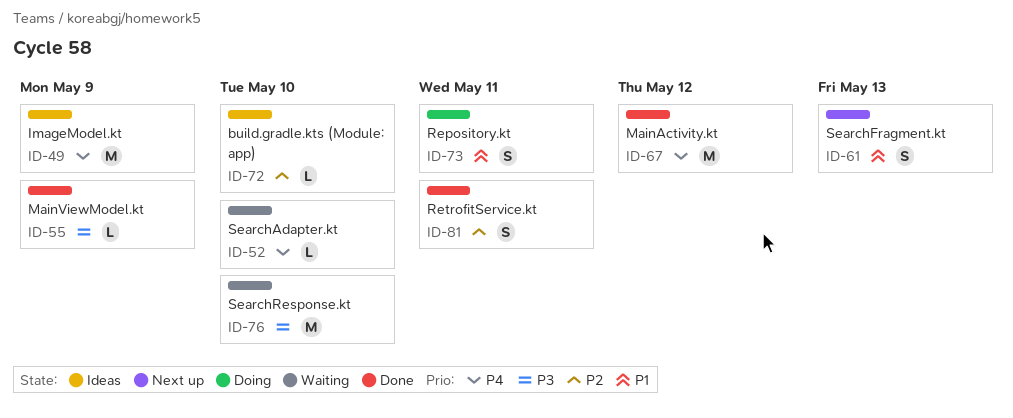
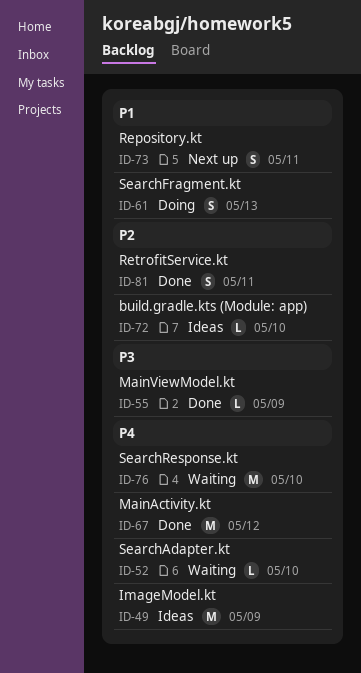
ID-61, status: Next up -> Doing
ID-73, status: Doing -> Next up
ID-76, priority: P3 -> P4

